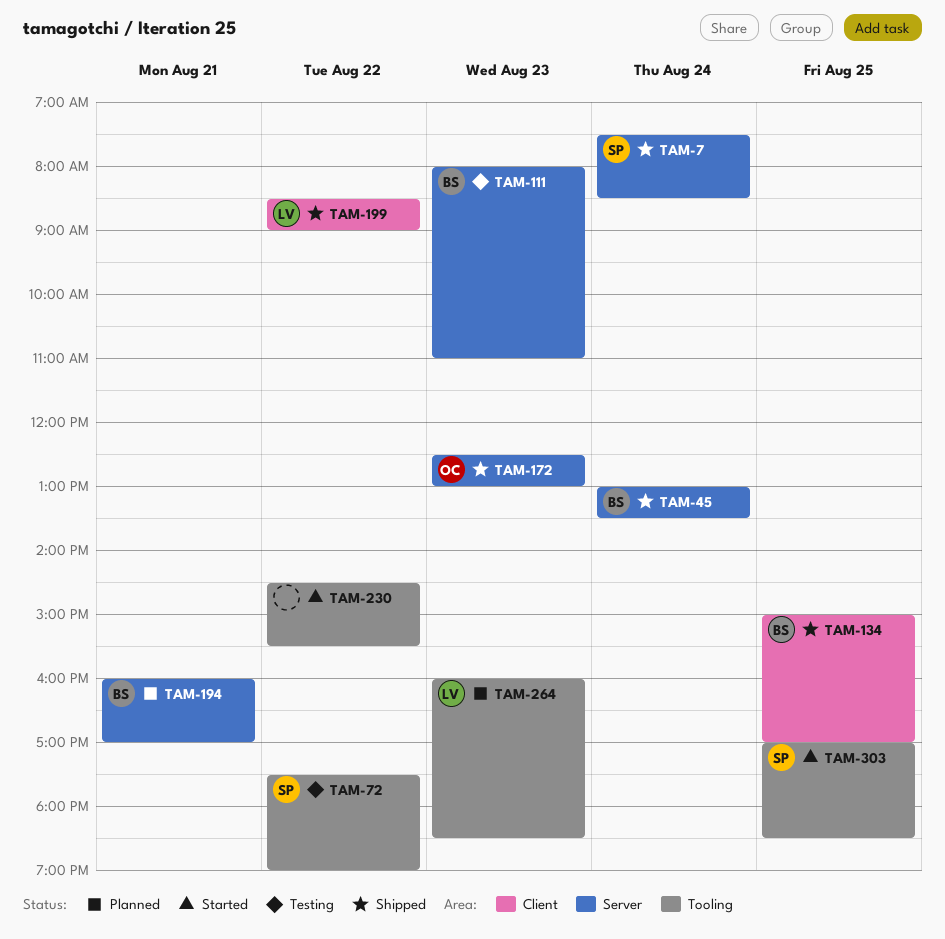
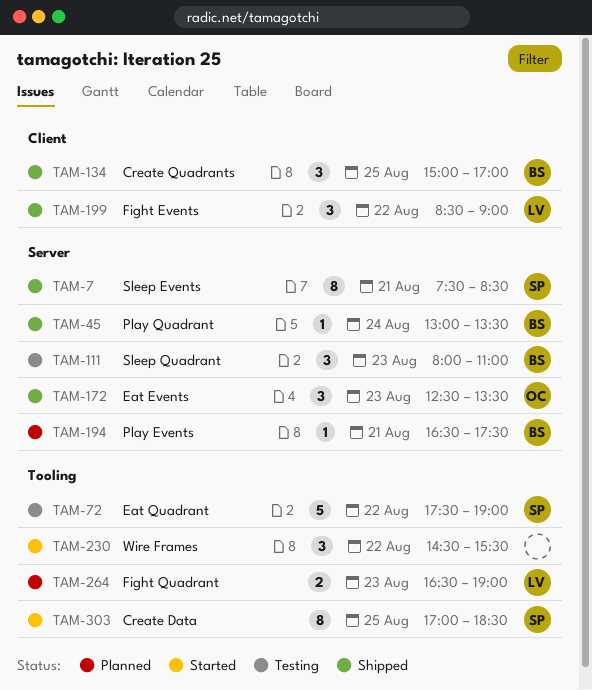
TAM-7, day: Aug 24 -> Aug 21
TAM-172, ends: 13:00 -> 13:30
TAM-194, begins: 16:00 -> 16:30
TAM-194, ends: 17:00 -> 17:30
TAM-264, begins: 16:00 -> 16:30
TAM-264, ends: 18:30 -> 19:00

